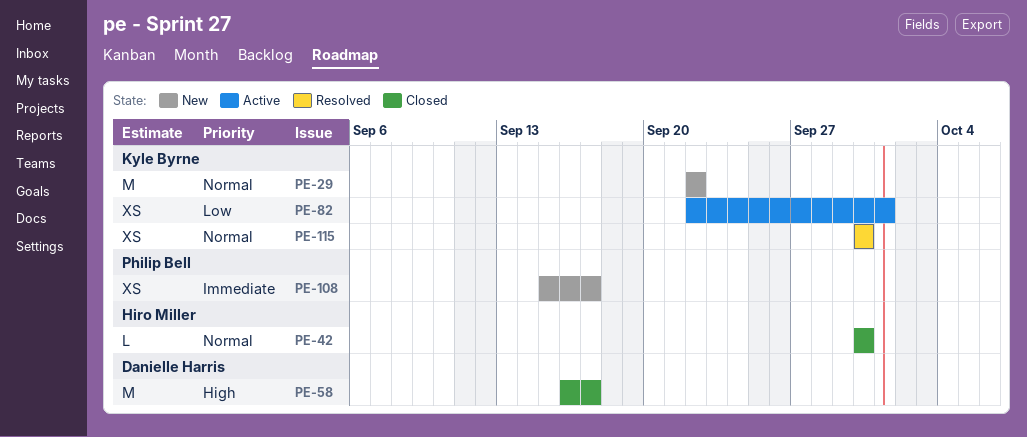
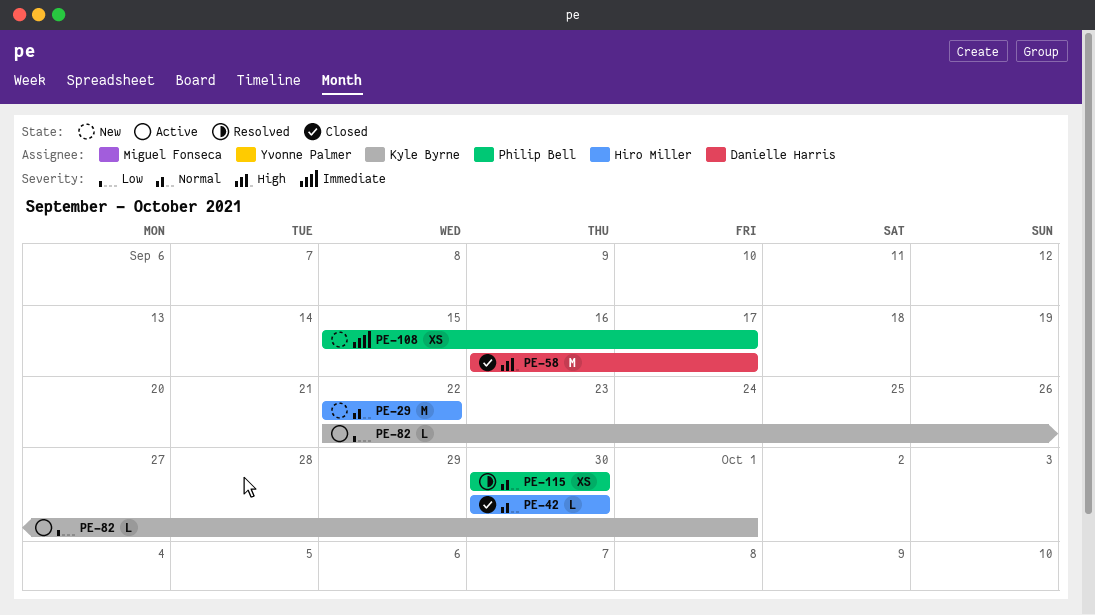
PE-29, owner: Kyle Byrne -> Hiro Miller
PE-82, estimate: XS -> L
PE-115, owner: Kyle Byrne -> Philip Bell

